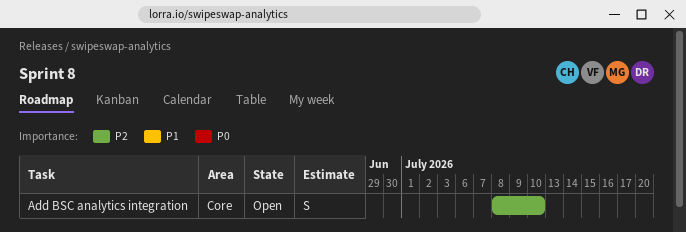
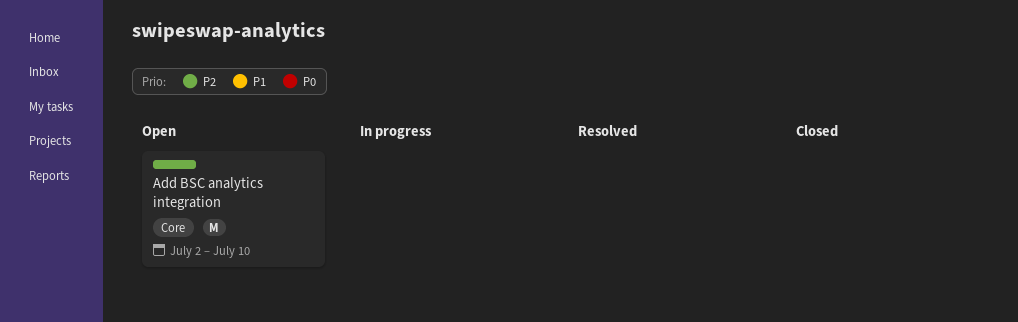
Add BSC analytics integration, estimate: S -> M
Add BSC analytics integration, start: Jul 8 -> Jul 2

